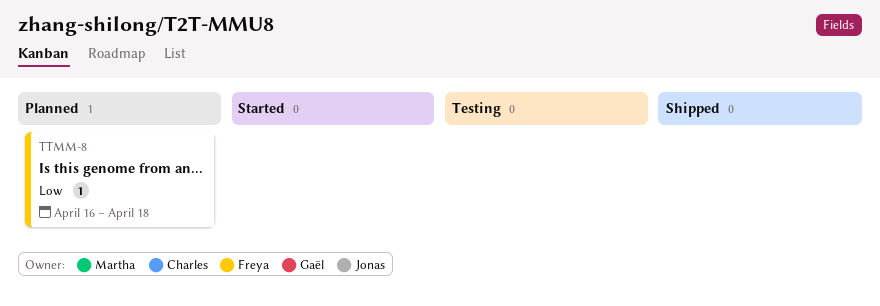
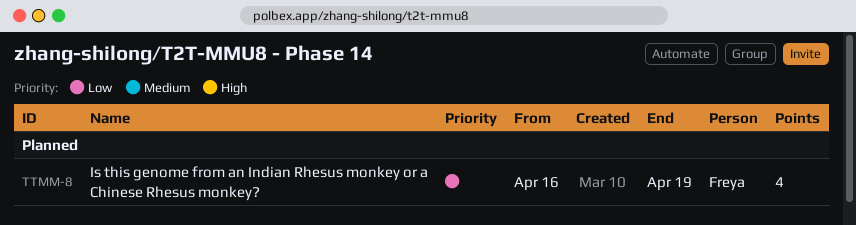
TTMM-8, estimate: 1 -> 4
TTMM-8, due: Apr 18 -> Apr 19

